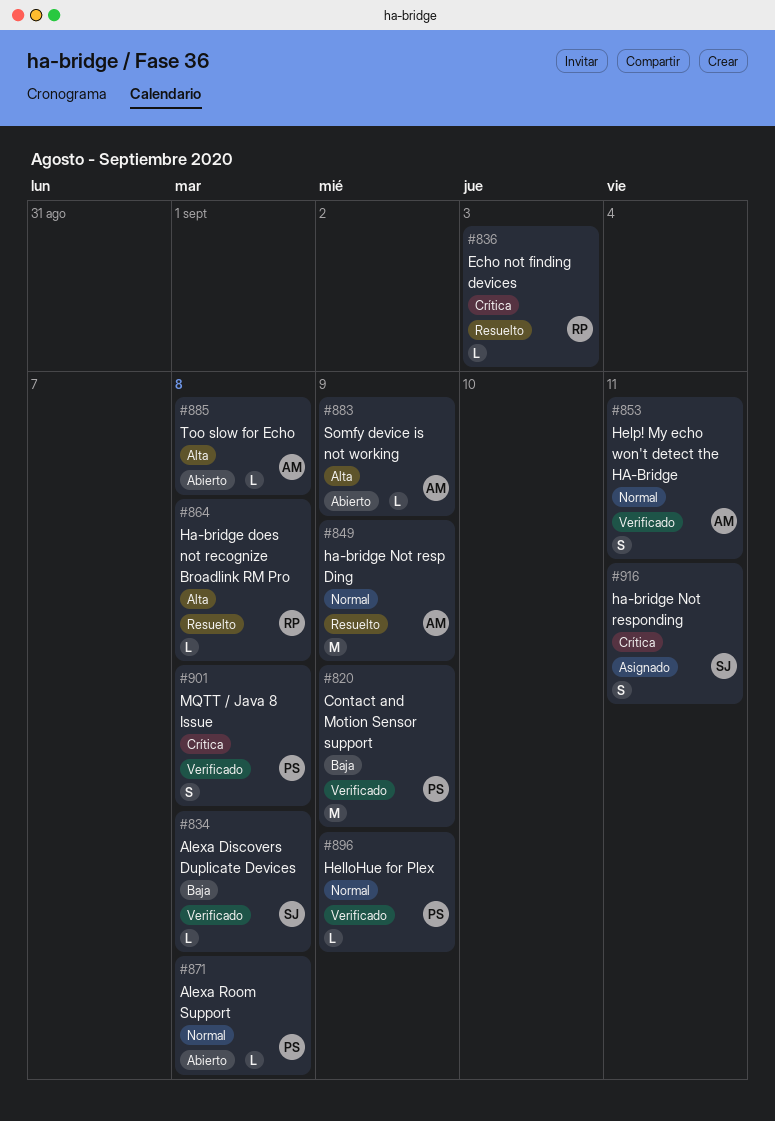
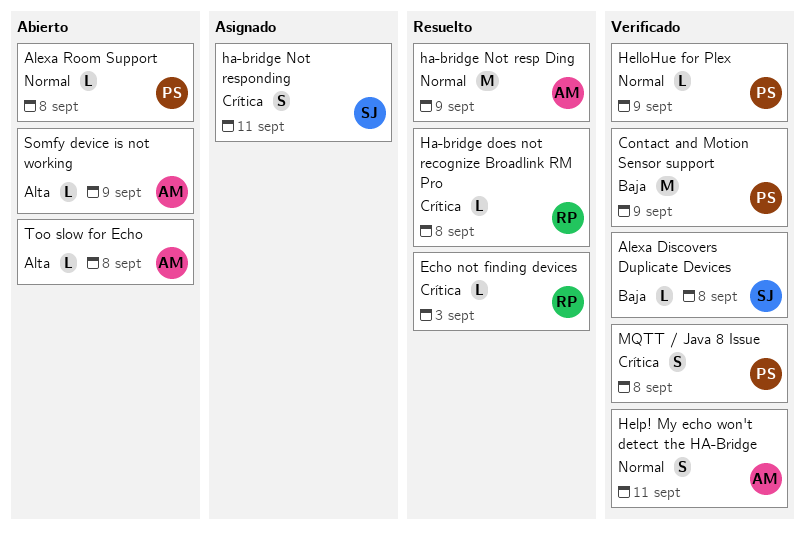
Ha-bridge does not recognize Broadlink RM Pro, priority: Alta -> Crítica

